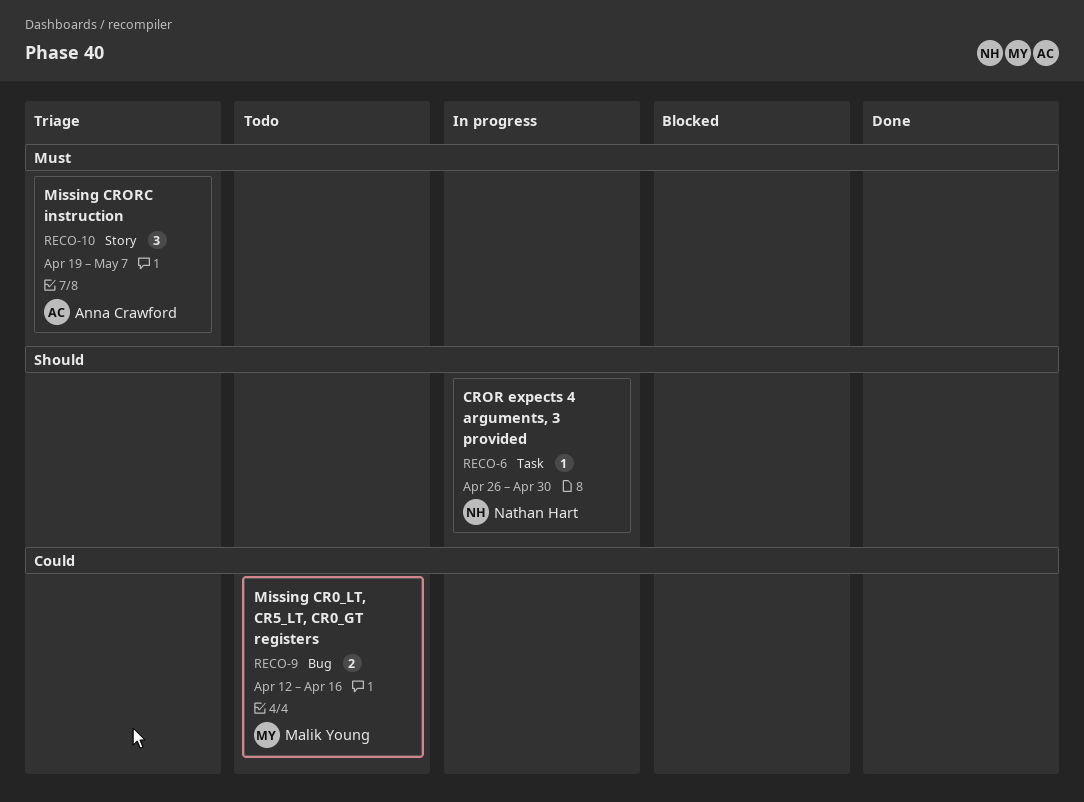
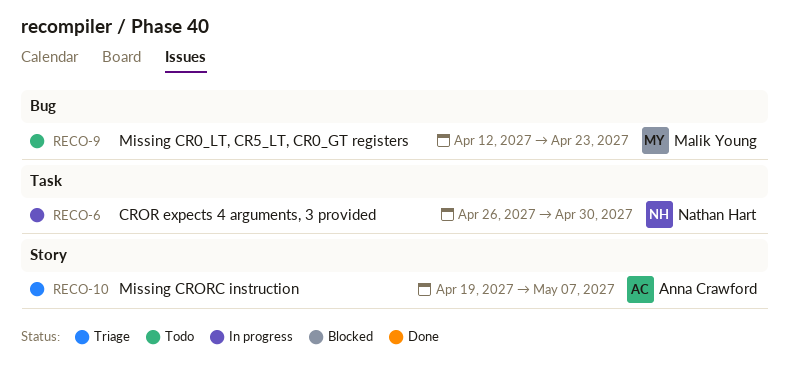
RECO-9, due: Apr 16 -> Apr 23

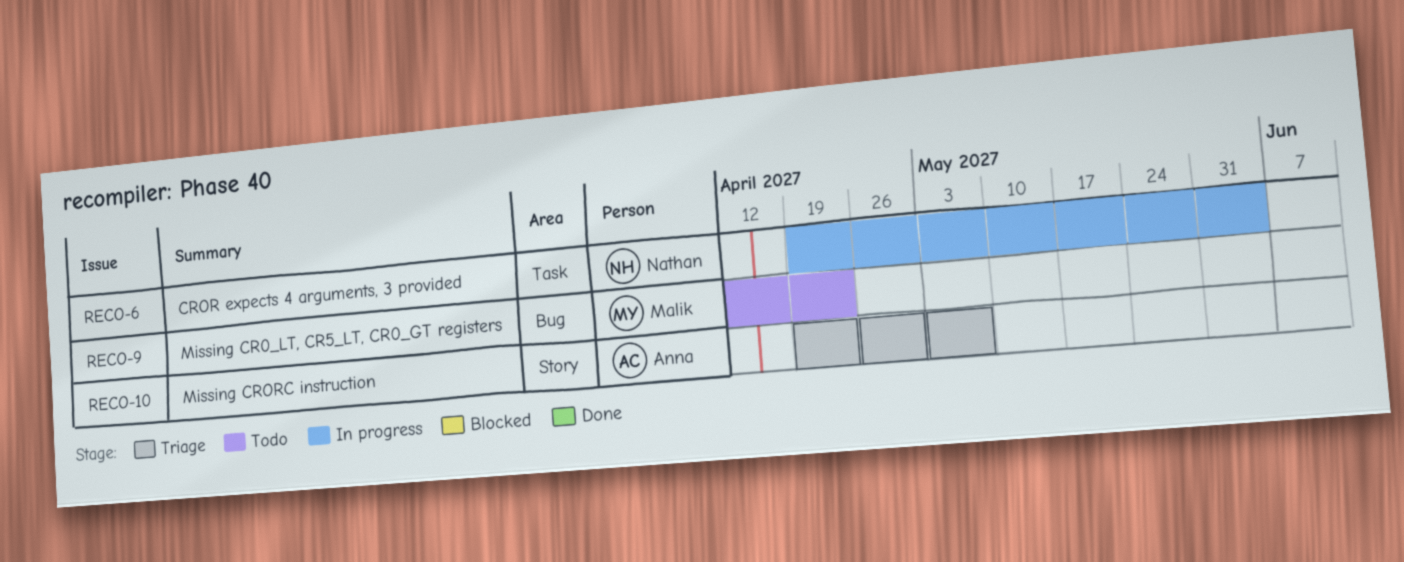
RECO-6, start: Apr 26 -> Apr 19
RECO-6, due: Apr 30 -> Jun 4

